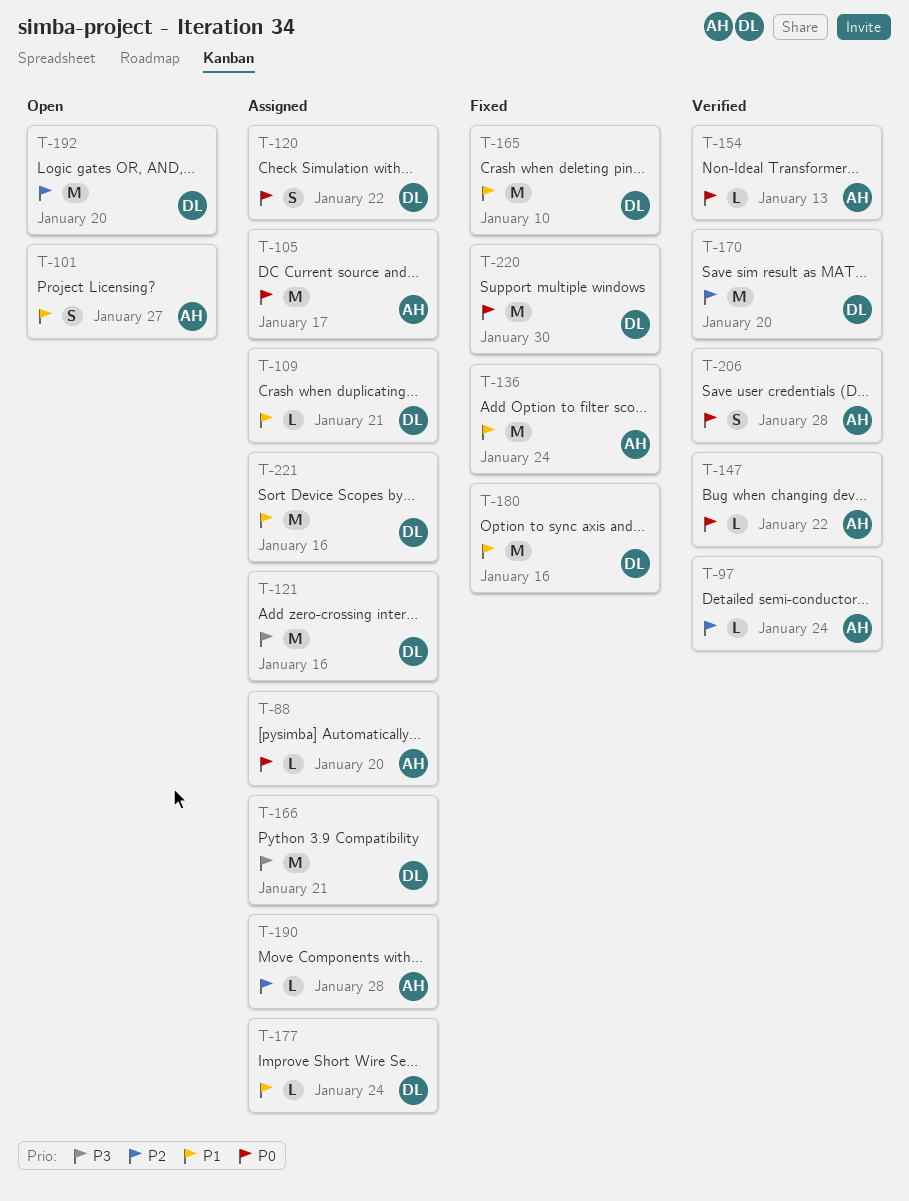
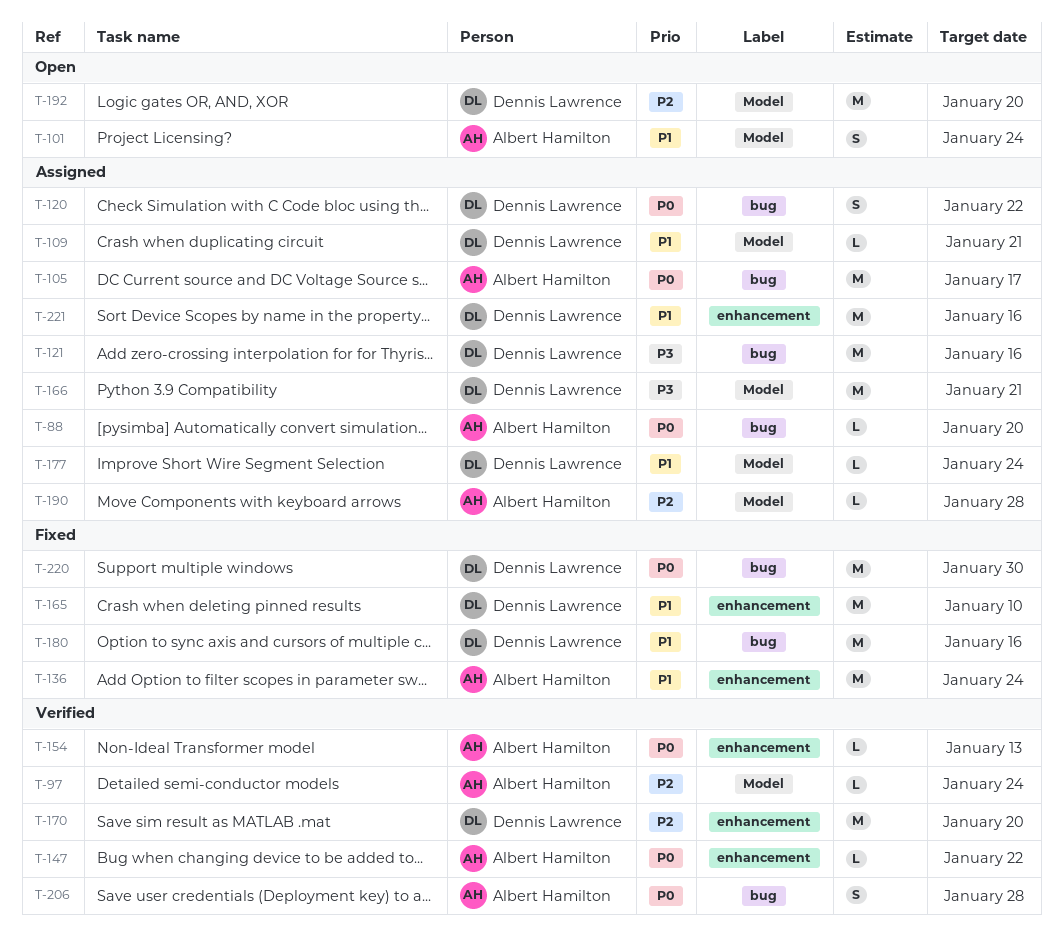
T-101, due: Jan 27 -> Jan 24

